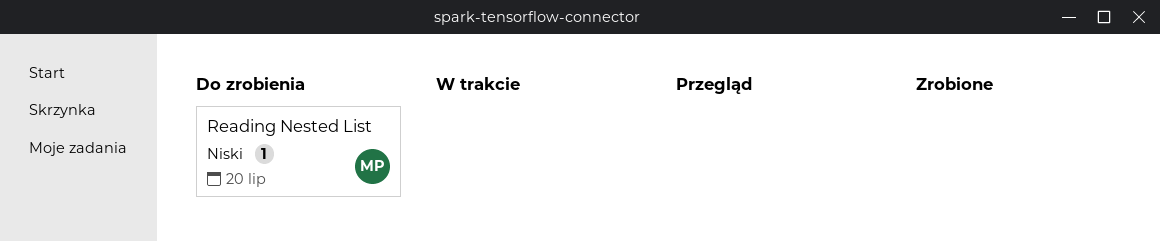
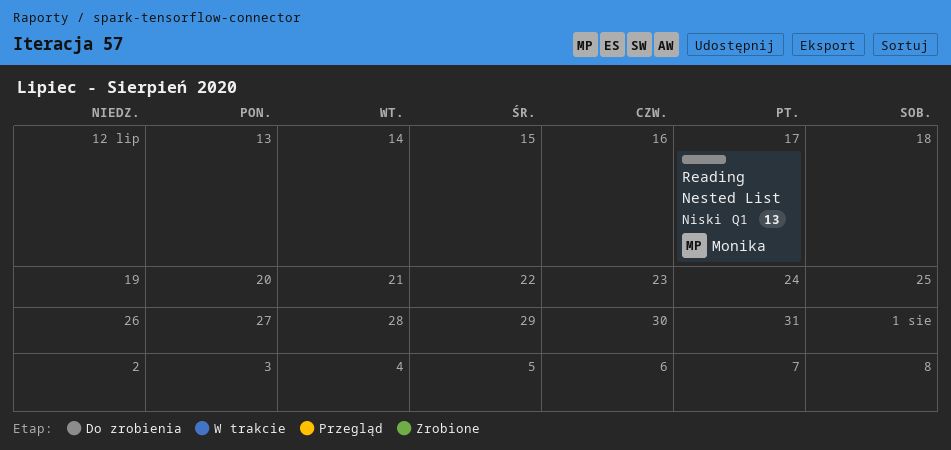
Reading Nested List, estimate: 1 -> 13
Reading Nested List, due: Jul 20 -> Jul 17

